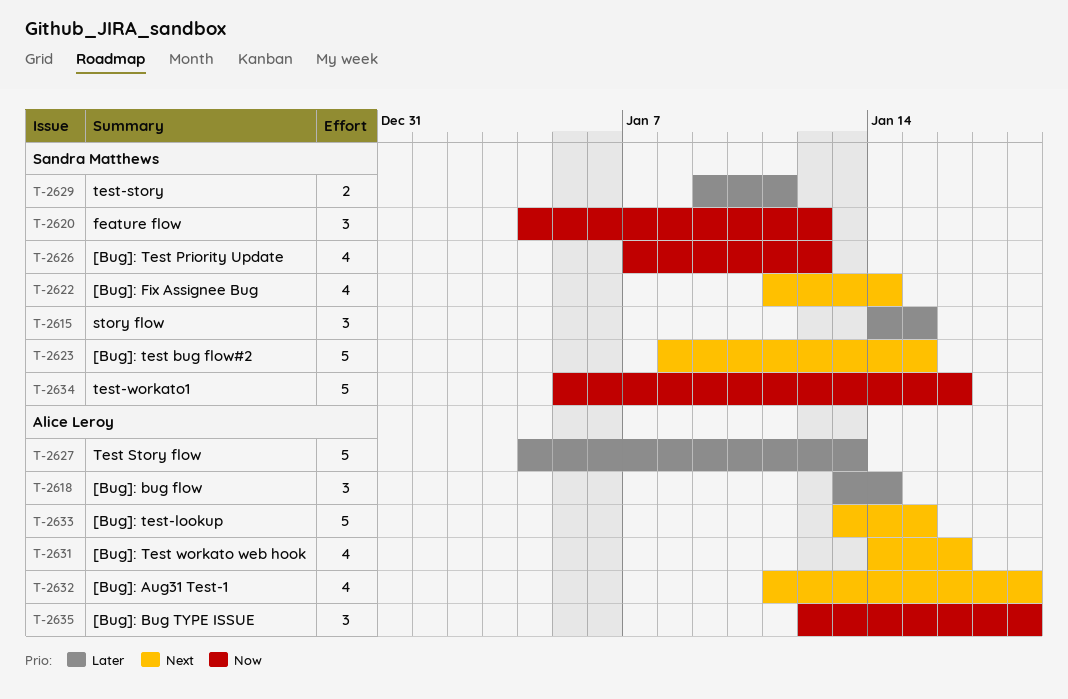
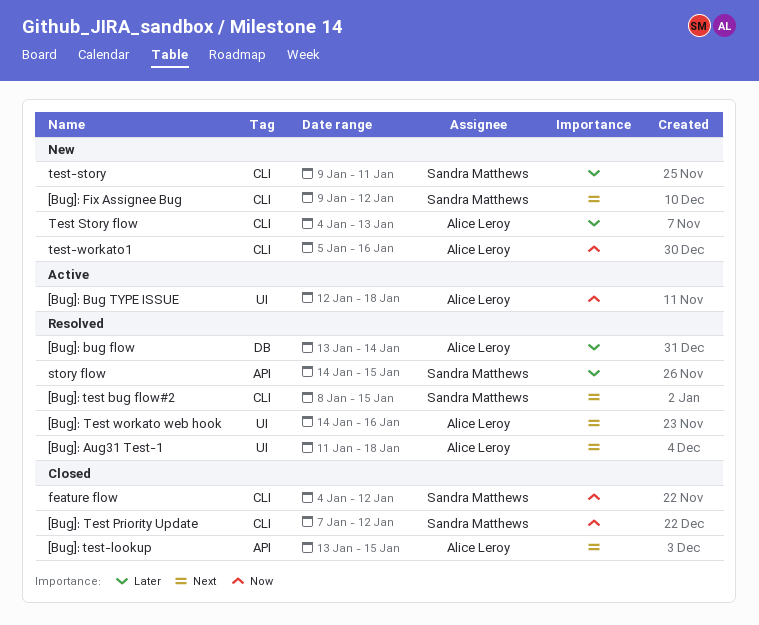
[Bug]: Fix Assignee Bug, start: Jan 11 -> Jan 9
[Bug]: Fix Assignee Bug, due: Jan 14 -> Jan 12
test-workato1, owner: Sandra Matthews -> Alice Leroy

